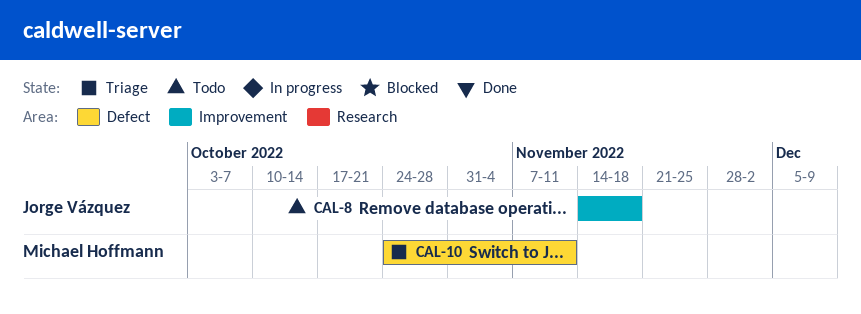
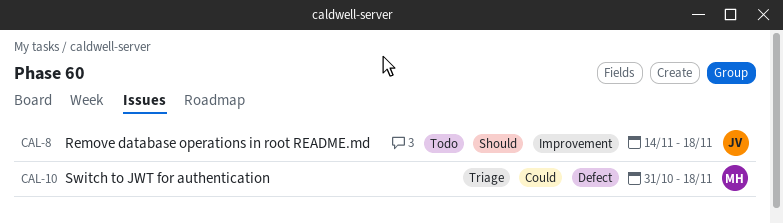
CAL-10, start: Oct 24 -> Oct 31
CAL-10, due: Nov 11 -> Nov 18

